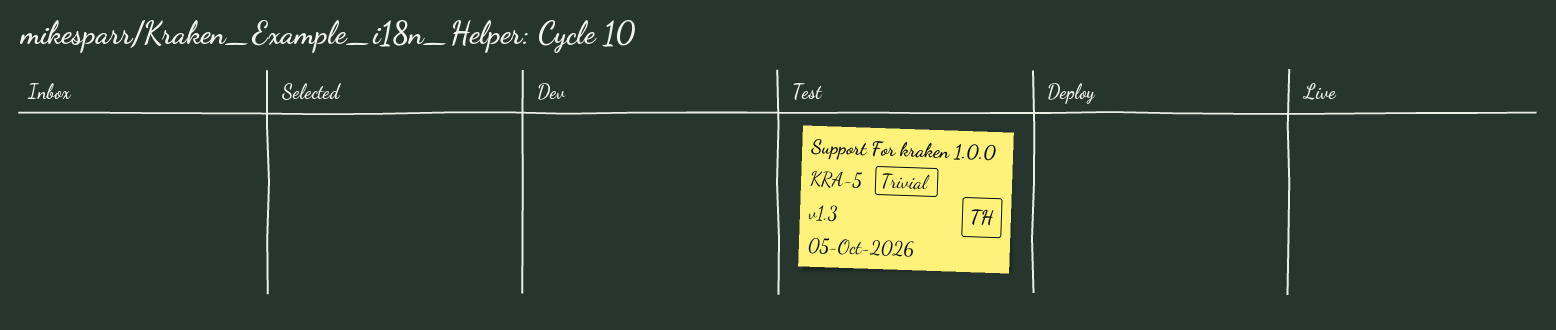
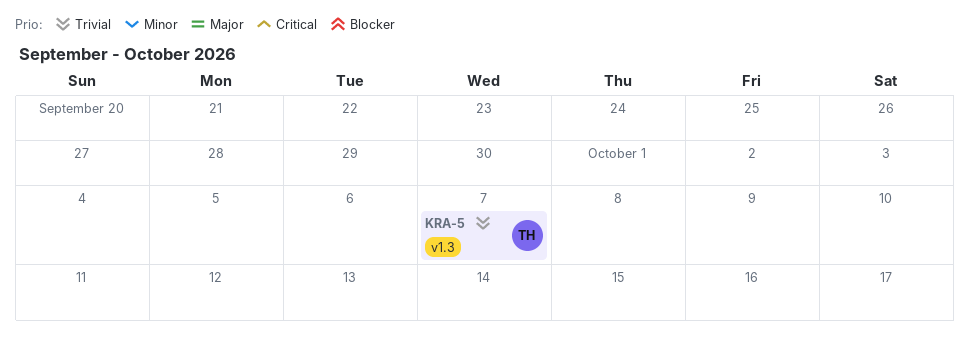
KRA-5, due: Oct 5 -> Oct 7

